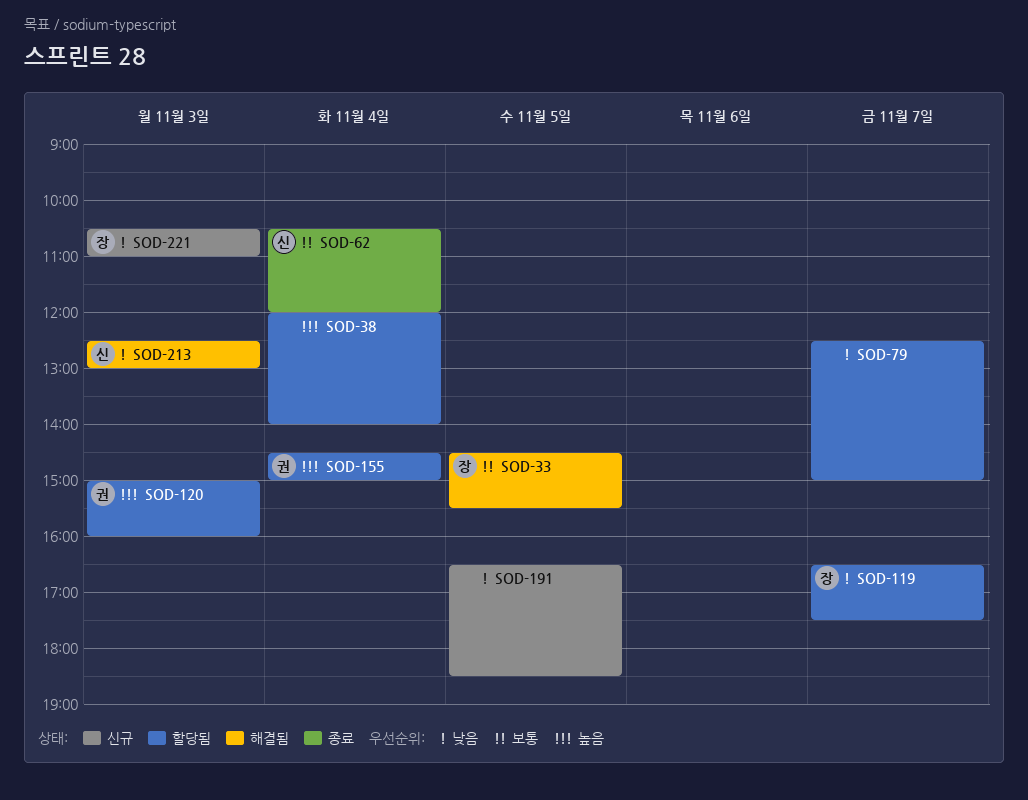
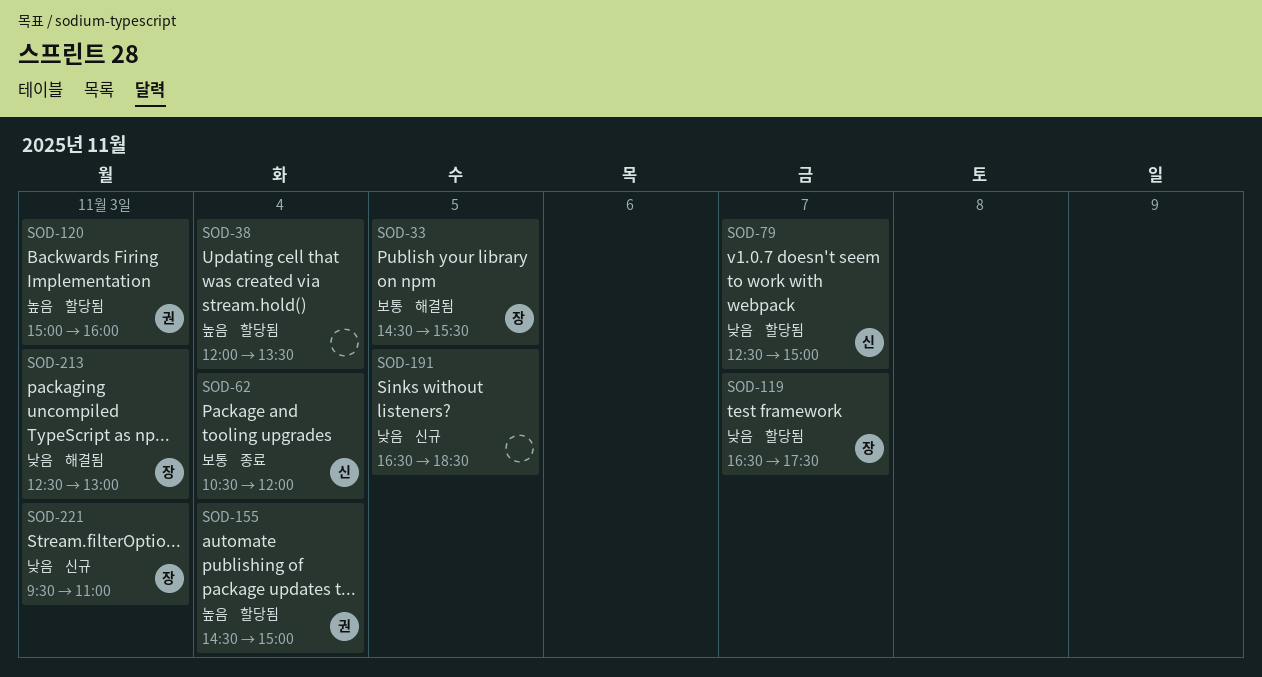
SOD-38, ends: 14:00 -> 13:30
SOD-79, owner: none -> 신
SOD-213, owner: 신 -> 장
SOD-221, begins: 10:30 -> 09:30

